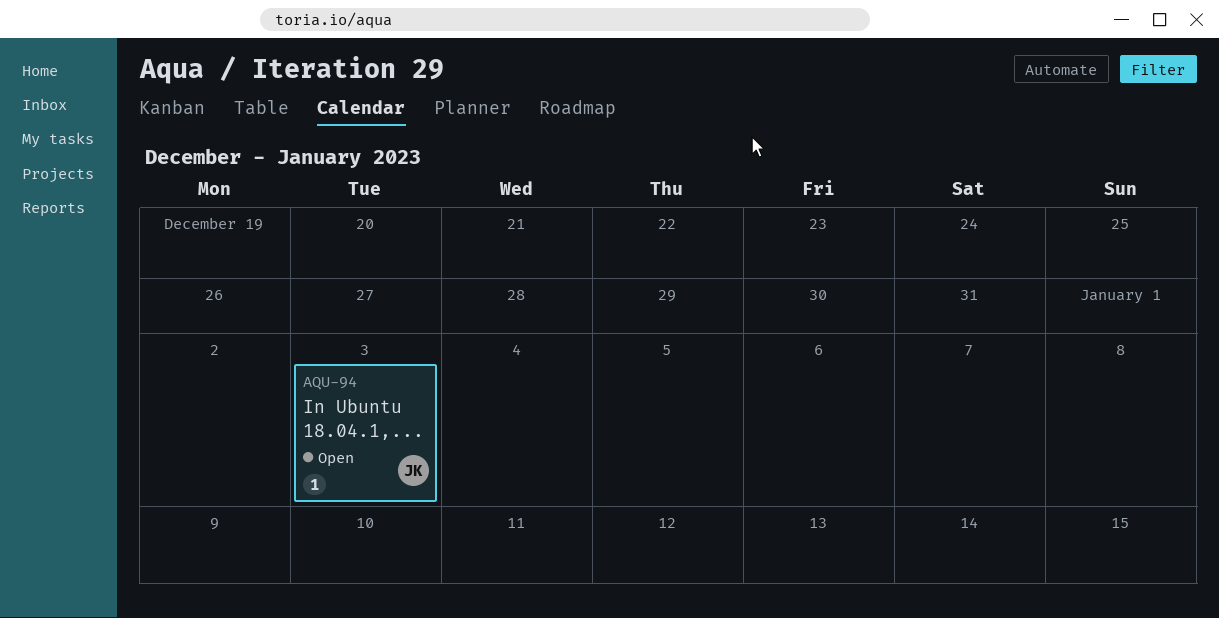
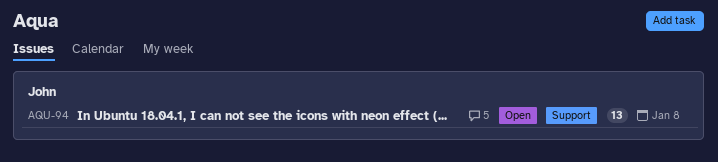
AQU-94, estimate: 1 -> 13
AQU-94, due: Jan 3 -> Jan 8

